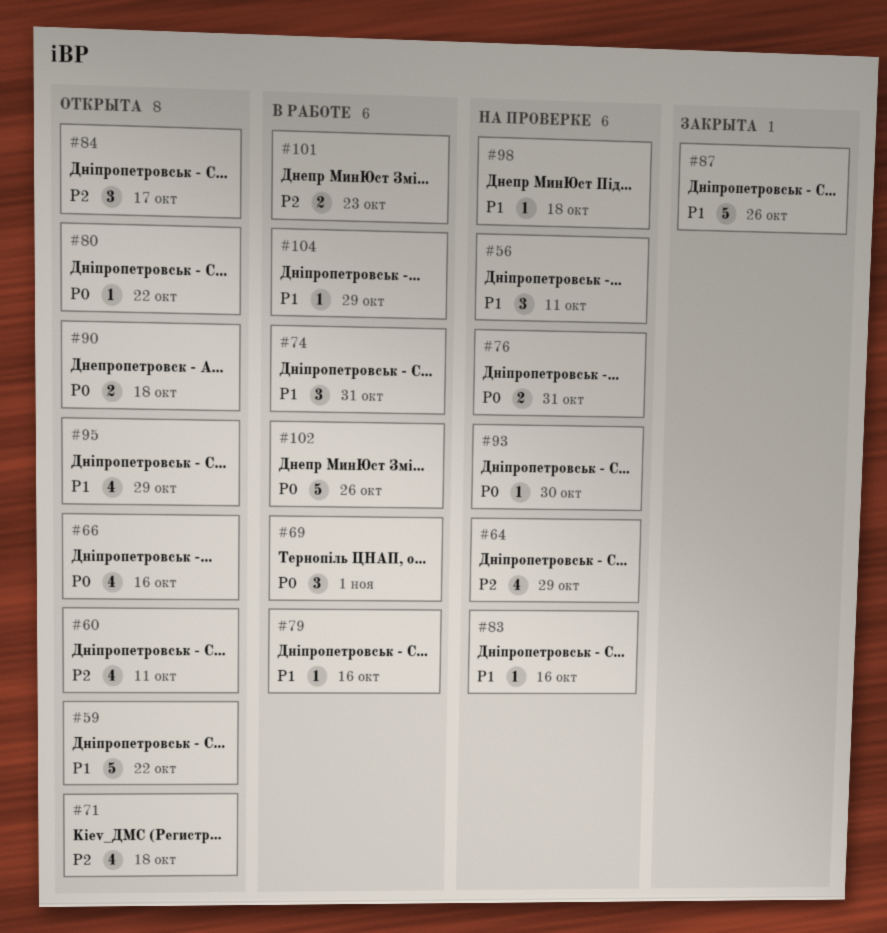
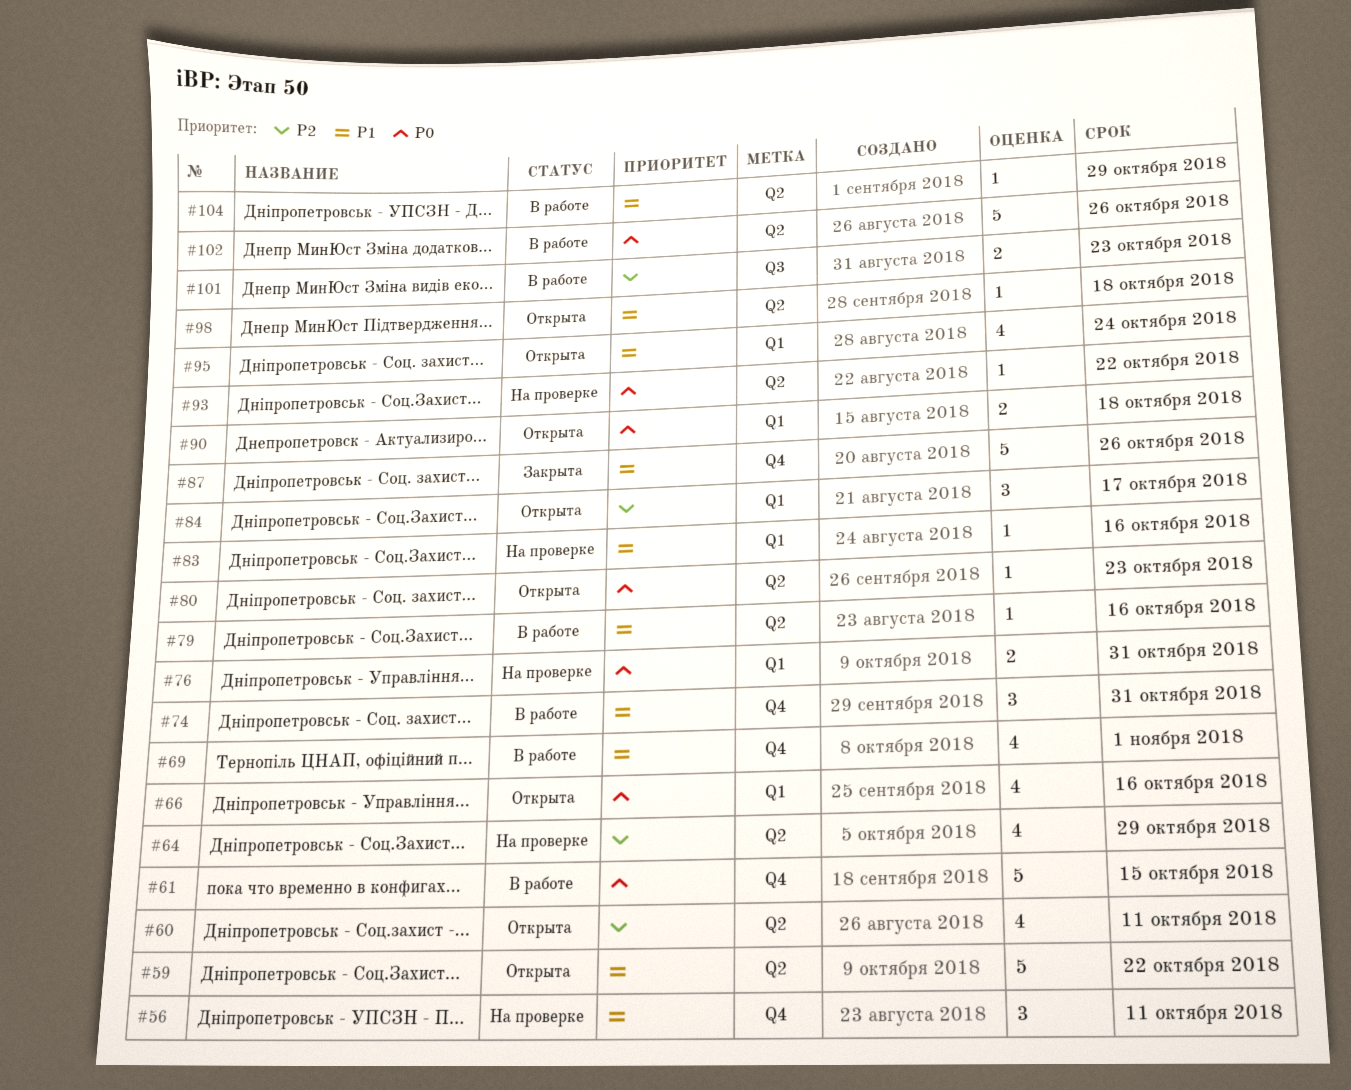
#61: none -> present
#69, priority: P0 -> P1
#69, estimate: 3 -> 4
#71: present -> none
#80, due: Oct 22 -> Oct 23
#93, due: Oct 30 -> Oct 22
#95, due: Oct 29 -> Oct 24
#98, status: На проверке -> Открыта

